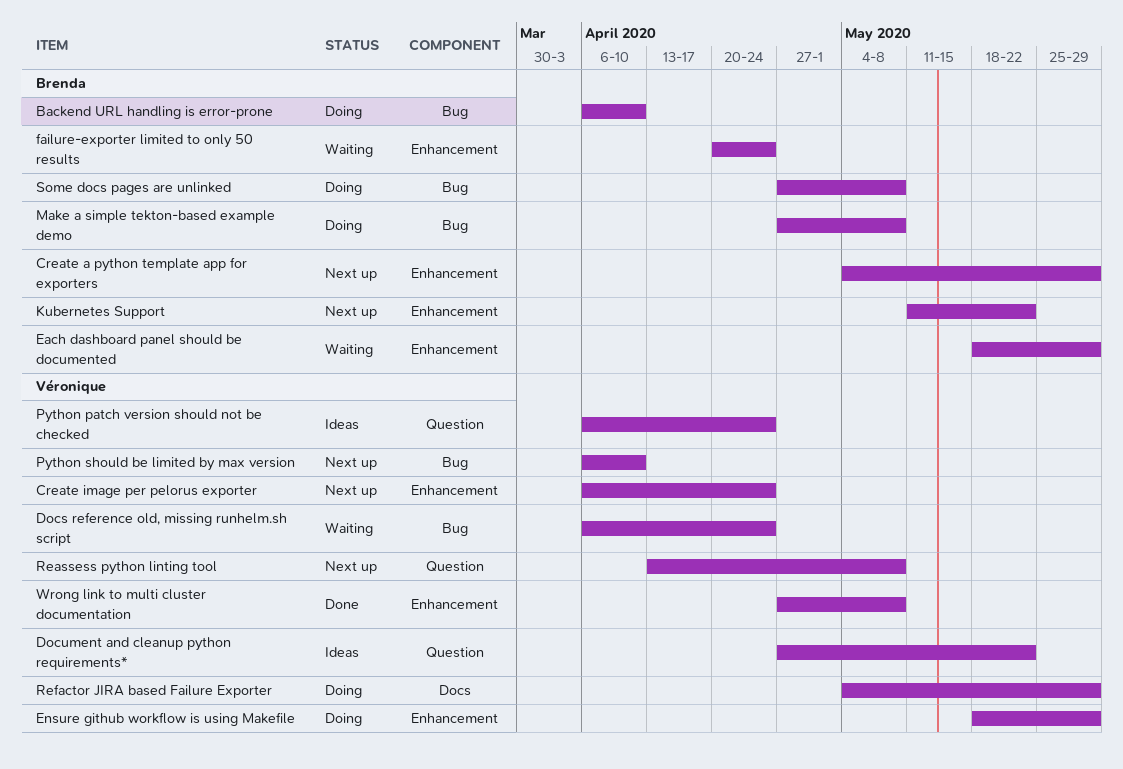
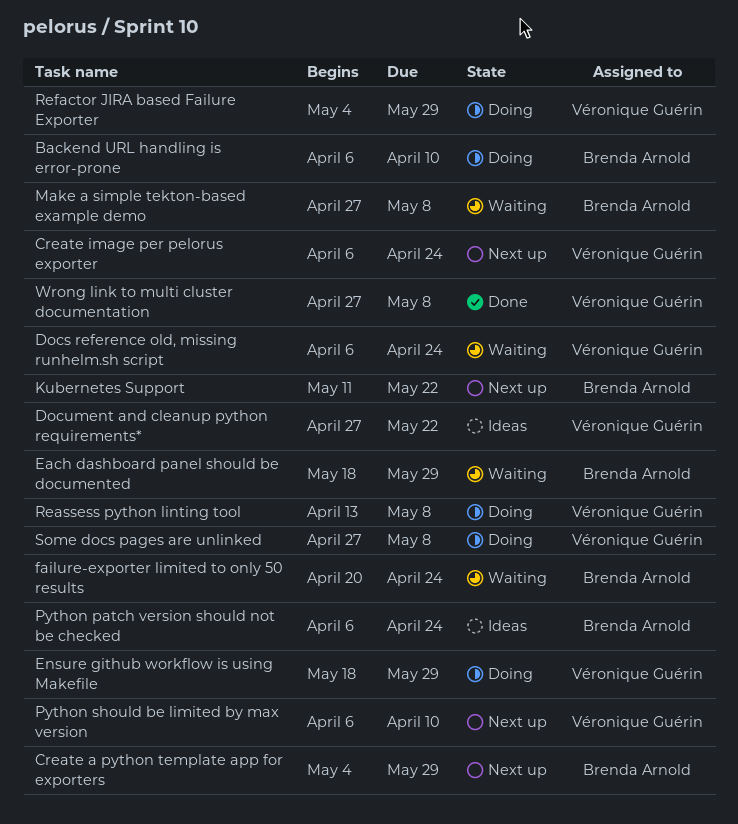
Make a simple tekton-based example demo, status: Doing -> Waiting
Python patch version should not be checked, owner: Véronique Guérin -> Brenda Arnold
Reassess python linting tool, status: Next up -> Doing
Some docs pages are unlinked, owner: Brenda Arnold -> Véronique Guérin

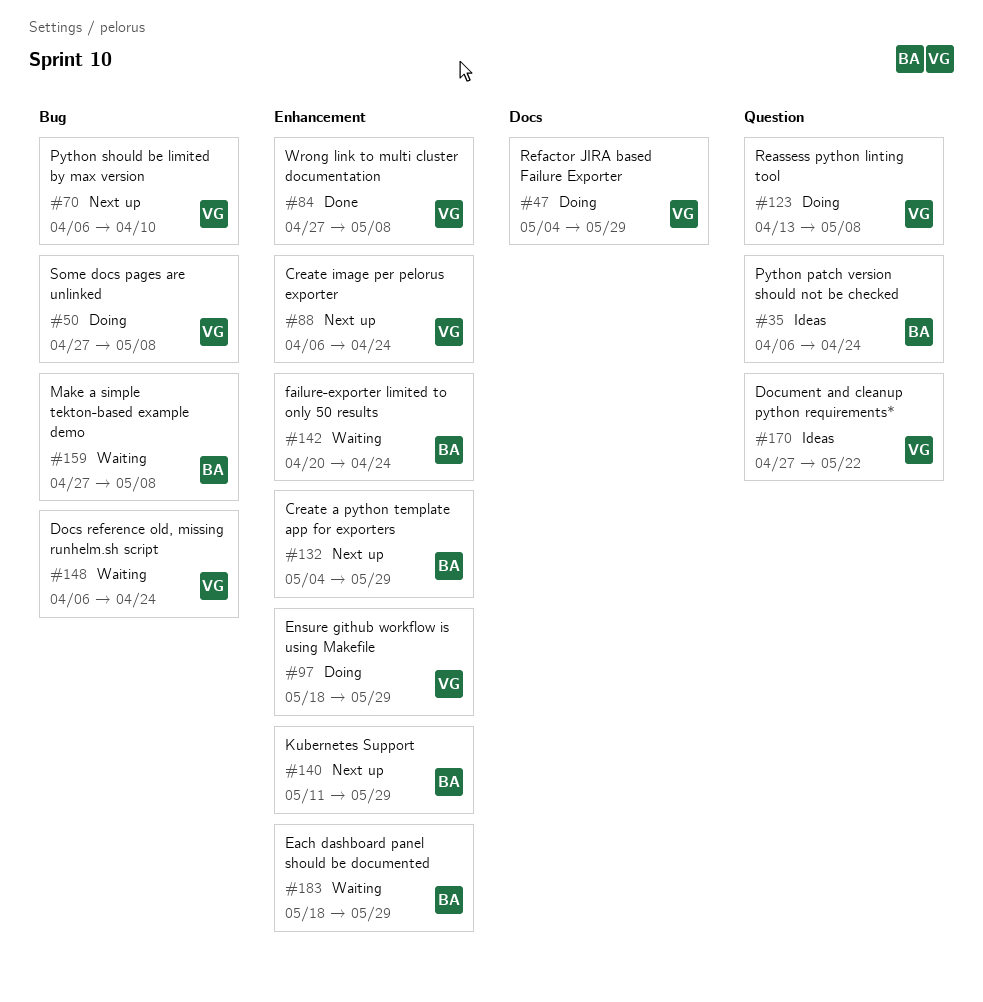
Backend URL handling is error-prone: present -> none
Kubernetes Support, due: May 22 -> May 29

